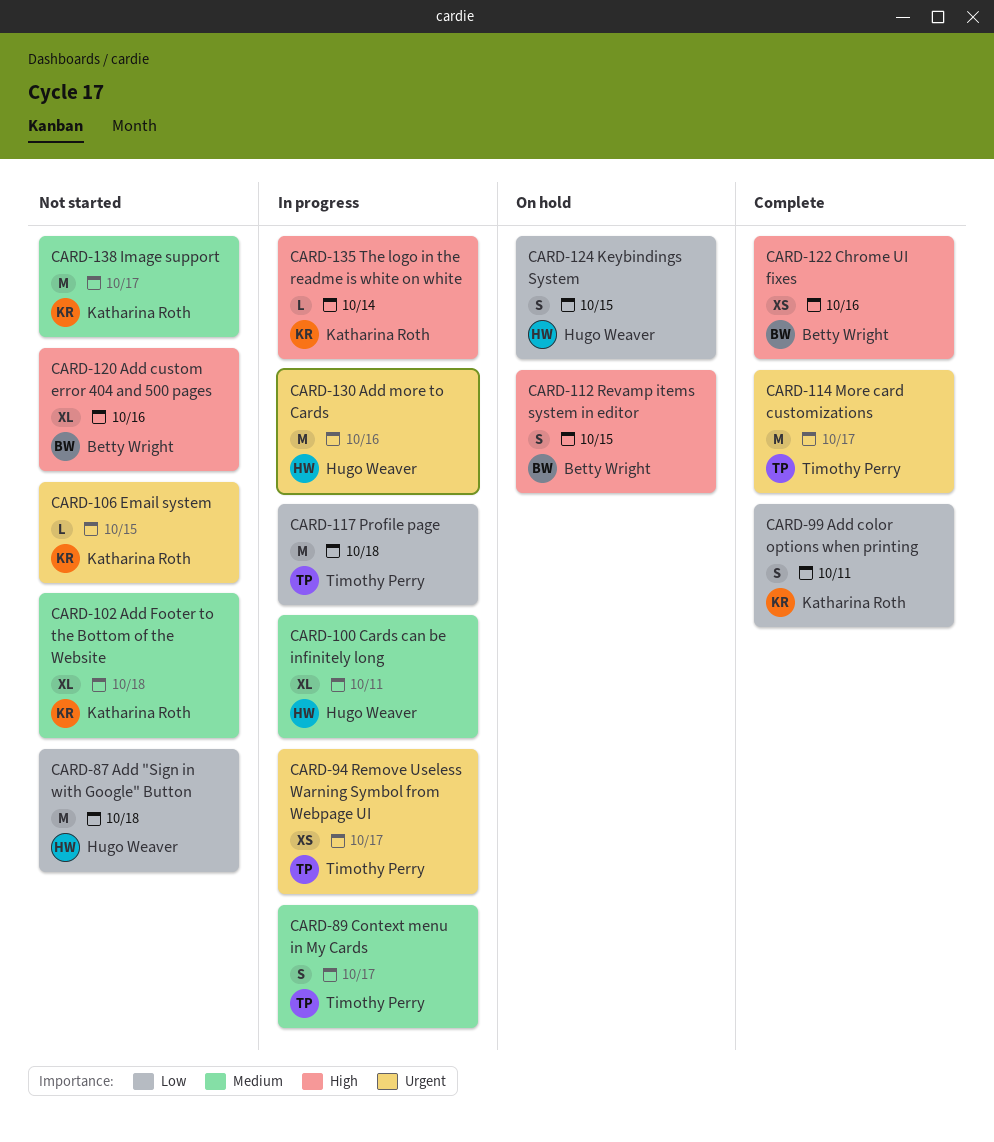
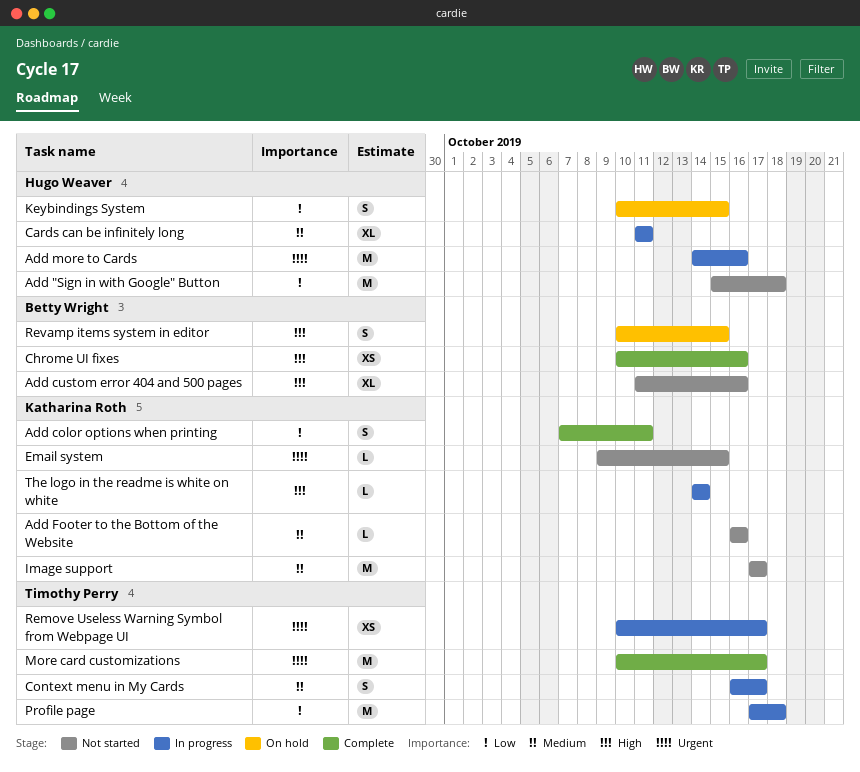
Add Footer to the Bottom of the Website, estimate: XL -> L
Add Footer to the Bottom of the Website, due: Oct 18 -> Oct 16

